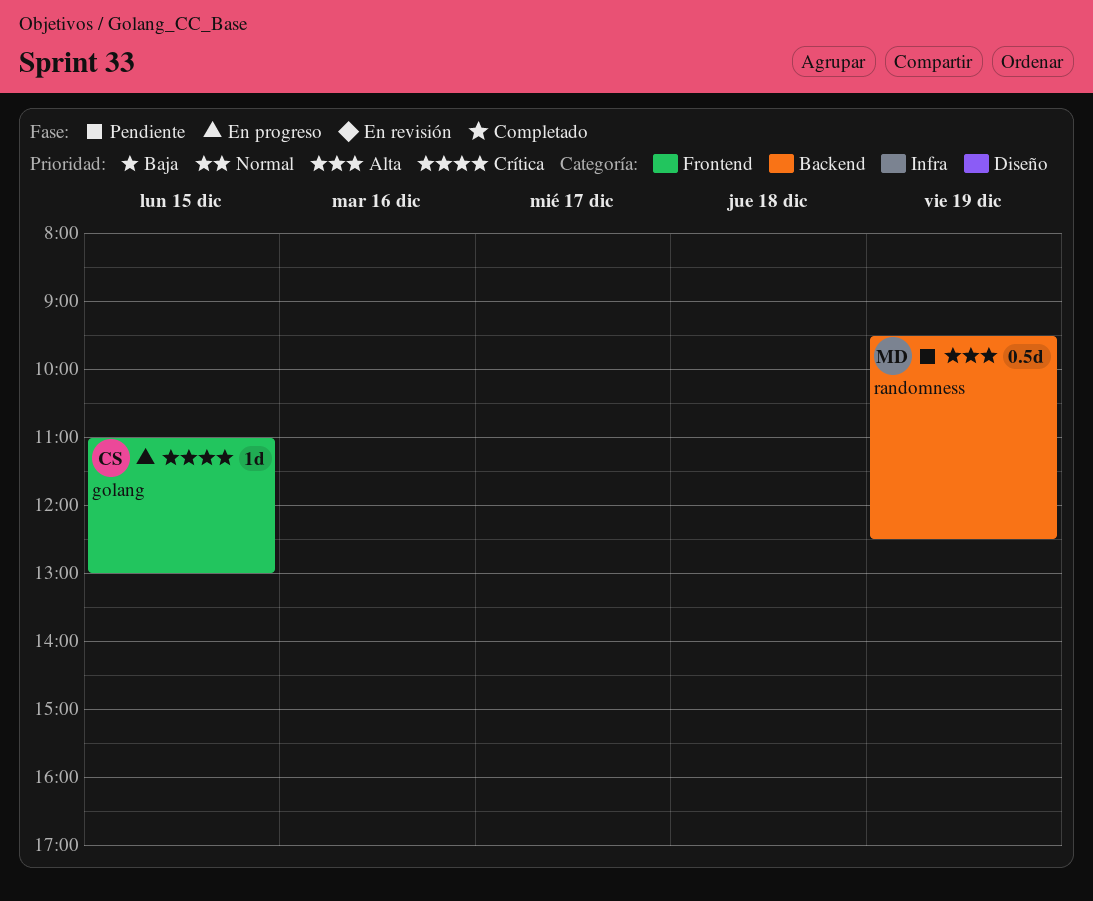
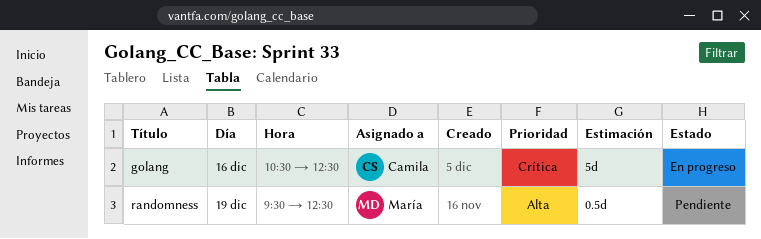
golang, estimate: 1d -> 5d
golang, day: Dec 15 -> Dec 16
golang, begins: 11:00 -> 10:30
golang, ends: 13:00 -> 12:30

